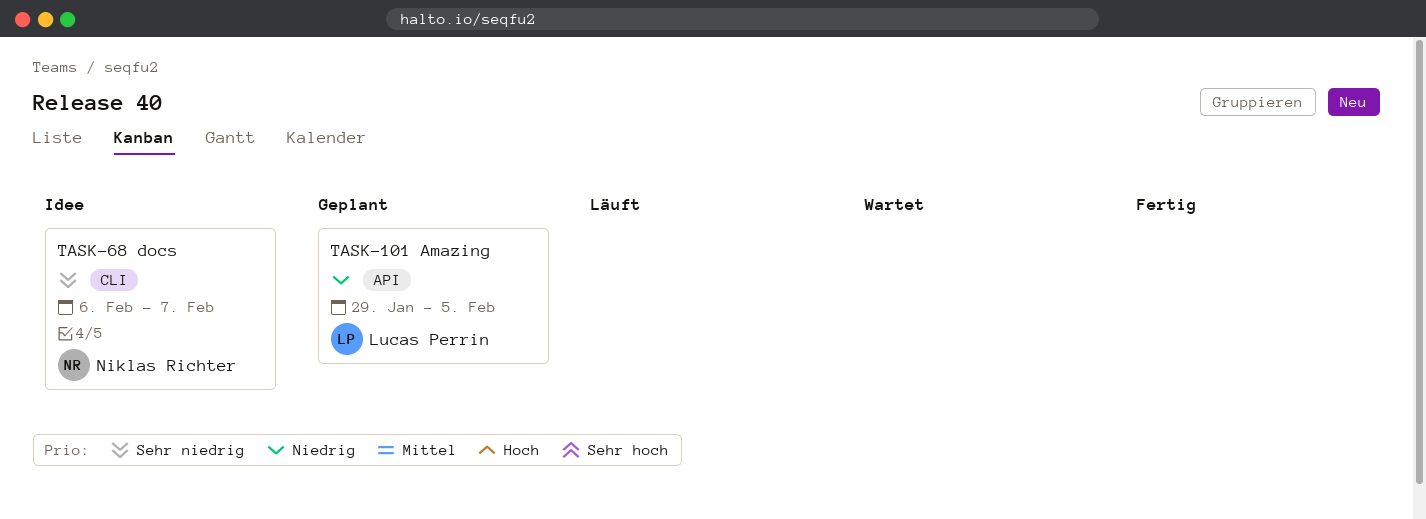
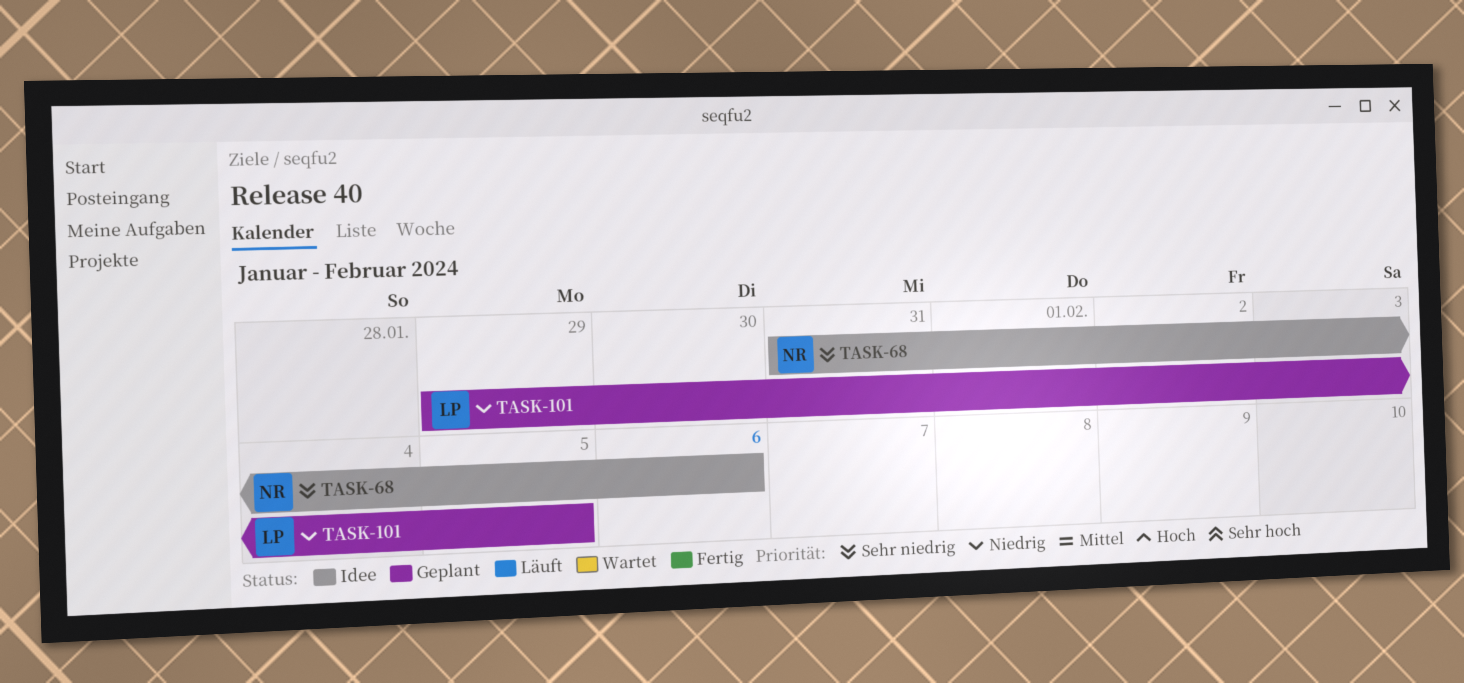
TASK-68, start: Feb 6 -> Jan 31
TASK-68, due: Feb 7 -> Feb 6

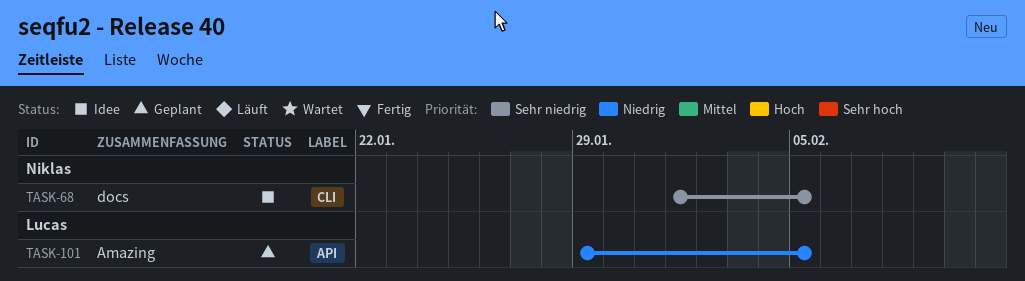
TASK-68, start: Jan 31 -> Feb 1
TASK-68, due: Feb 6 -> Feb 5

